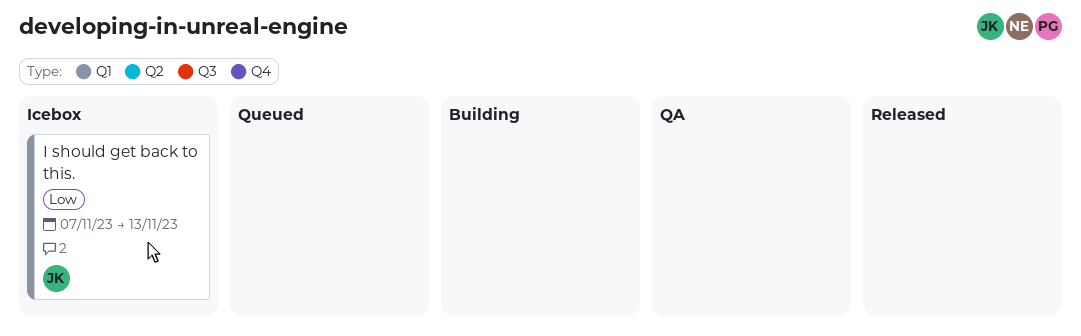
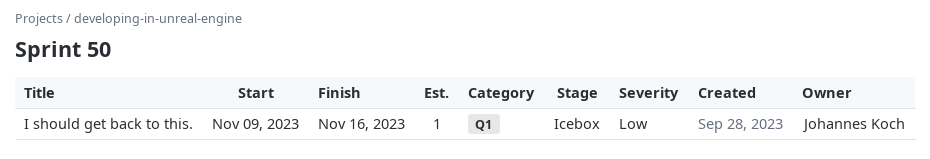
I should get back to this., start: Nov 7 -> Nov 9
I should get back to this., due: Nov 13 -> Nov 16

